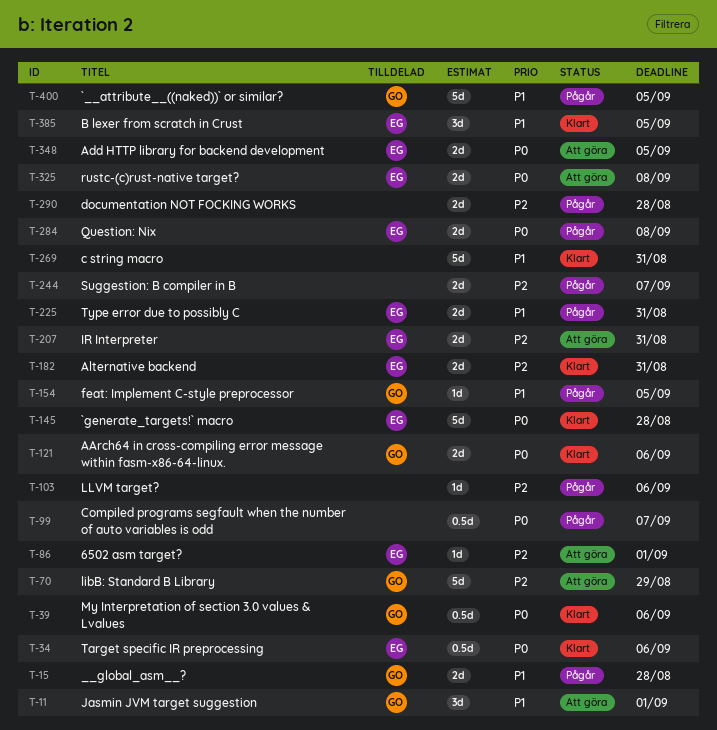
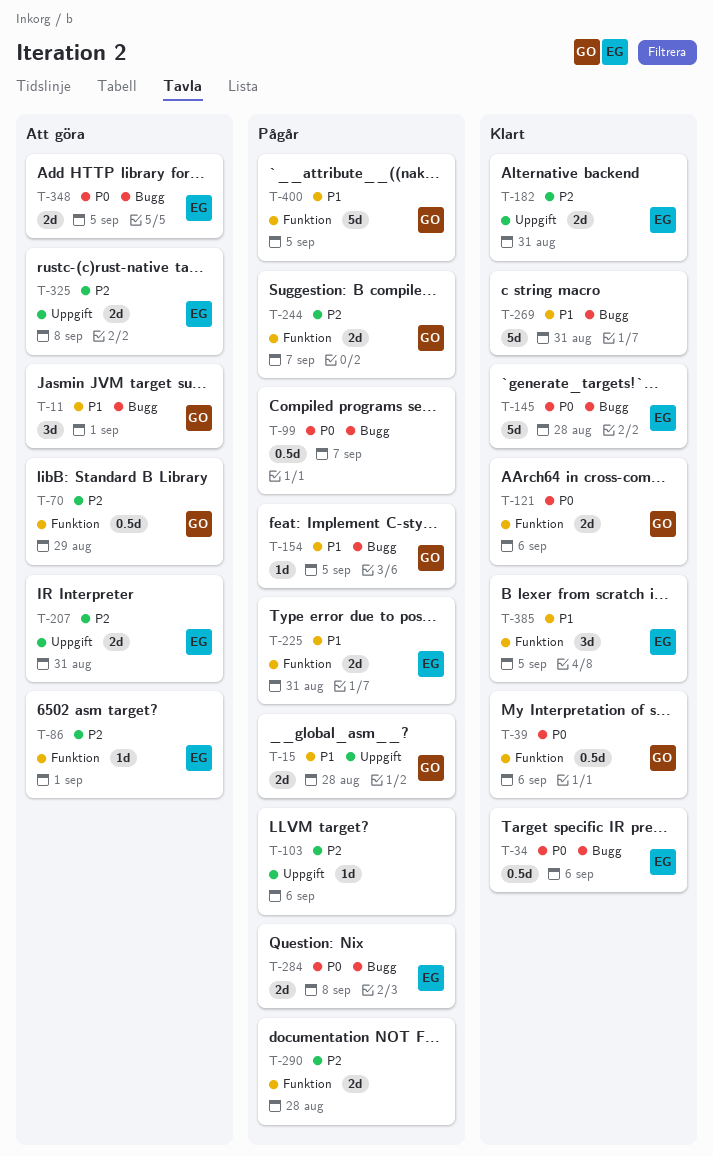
T-70, estimate: 5d -> 0.5d
T-244, owner: none -> GO
T-325, priority: P0 -> P2

